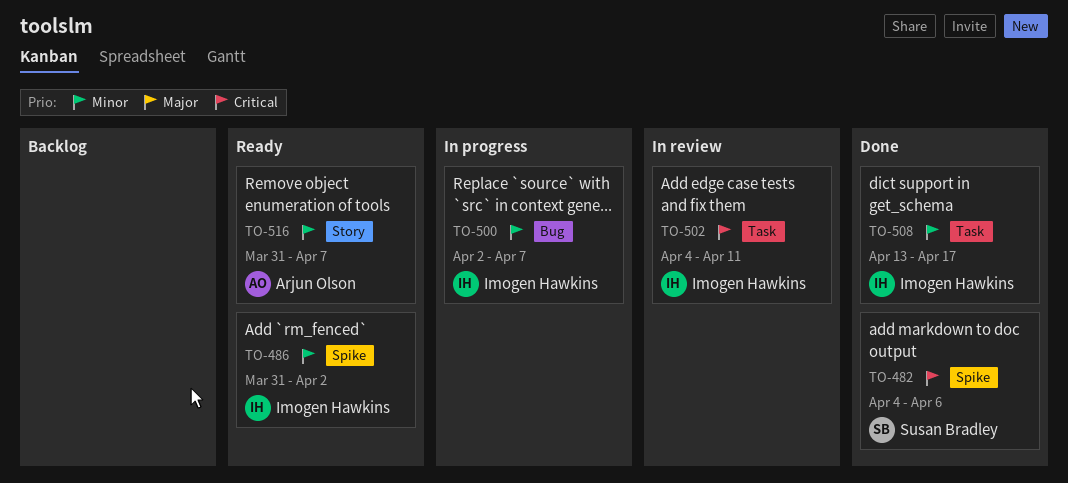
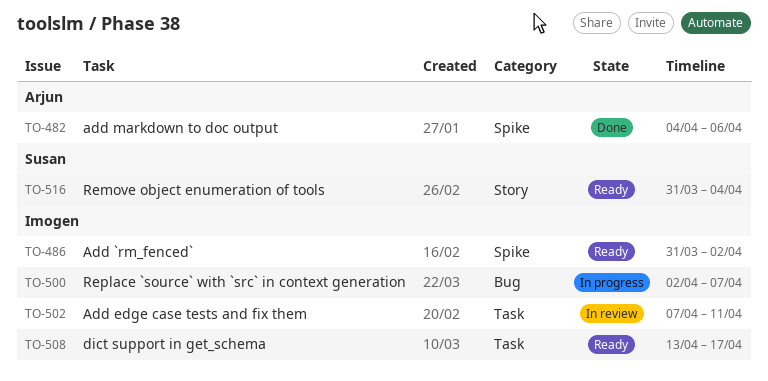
TO-482, owner: Susan Bradley -> Arjun Olson
TO-502, start: Apr 4 -> Apr 7
TO-508, status: Done -> Ready
TO-516, owner: Arjun Olson -> Susan Bradley
TO-516, due: Apr 7 -> Apr 4

